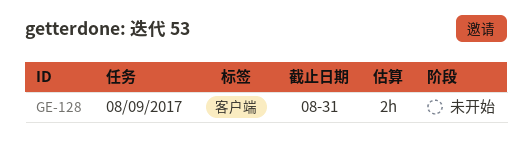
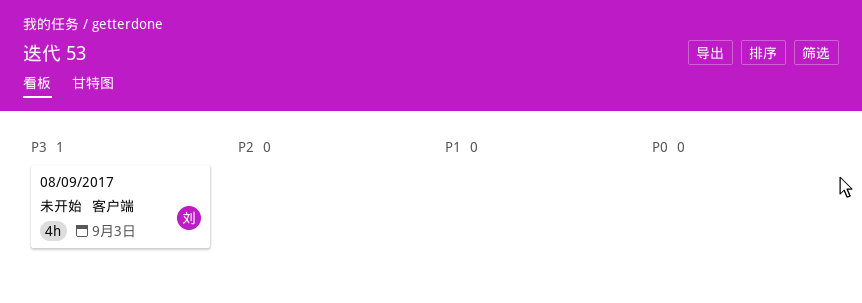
08/09/2017, estimate: 2h -> 4h
08/09/2017, due: Aug 31 -> Sep 3

